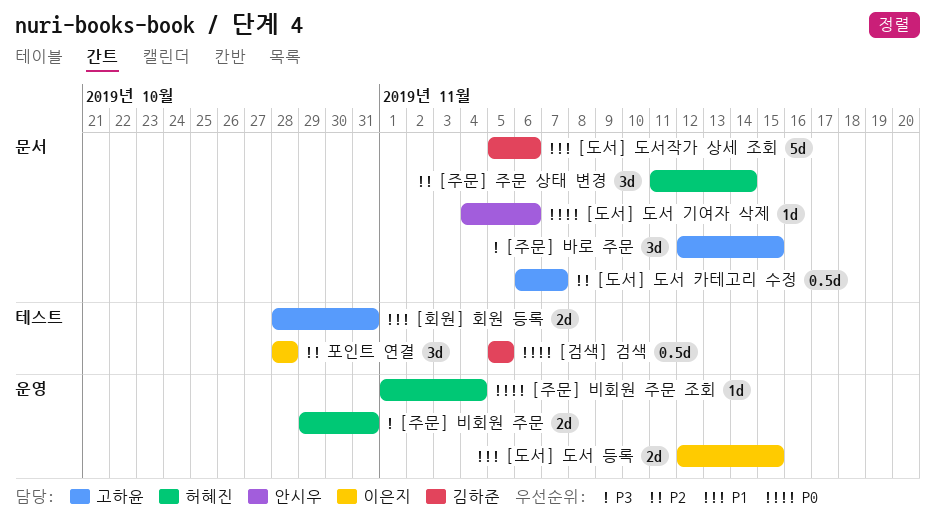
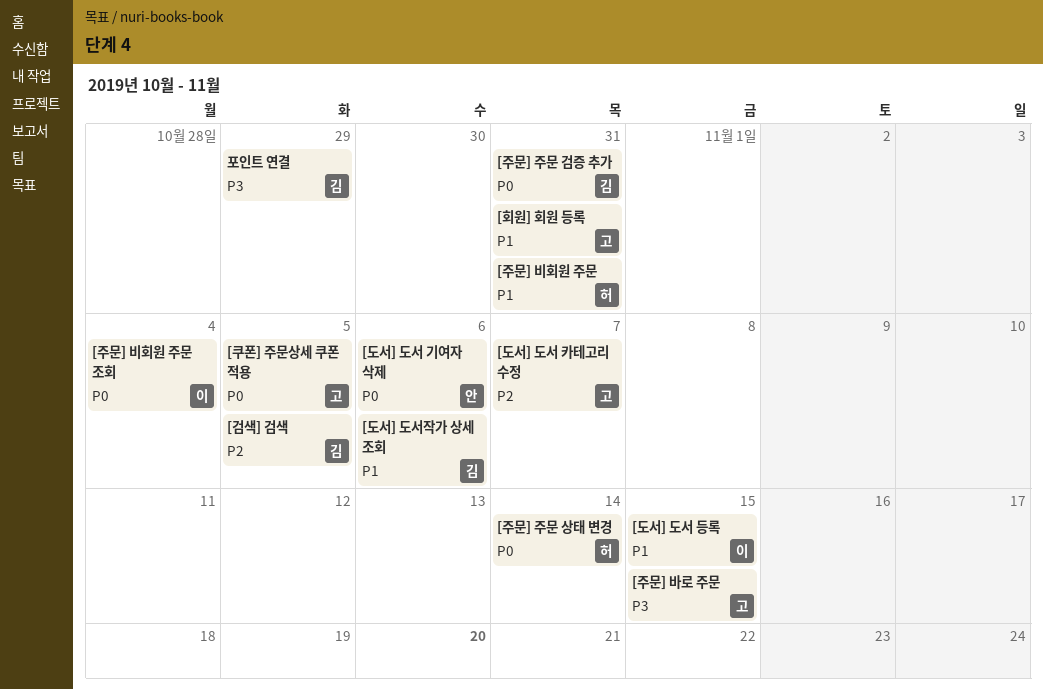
[검색] 검색, priority: P0 -> P2
[주문] 비회원 주문, priority: P3 -> P1
[주문] 비회원 주문 조회, owner: 허혜진 -> 이은지
[주문] 주문 검증 추가: none -> present
[주문] 주문 상태 변경, priority: P2 -> P0
[쿠폰] 주문상세 쿠폰 적용: none -> present
포인트 연결, owner: 이은지 -> 김하준
포인트 연결, priority: P2 -> P3
포인트 연결, due: Oct 28 -> Oct 29

